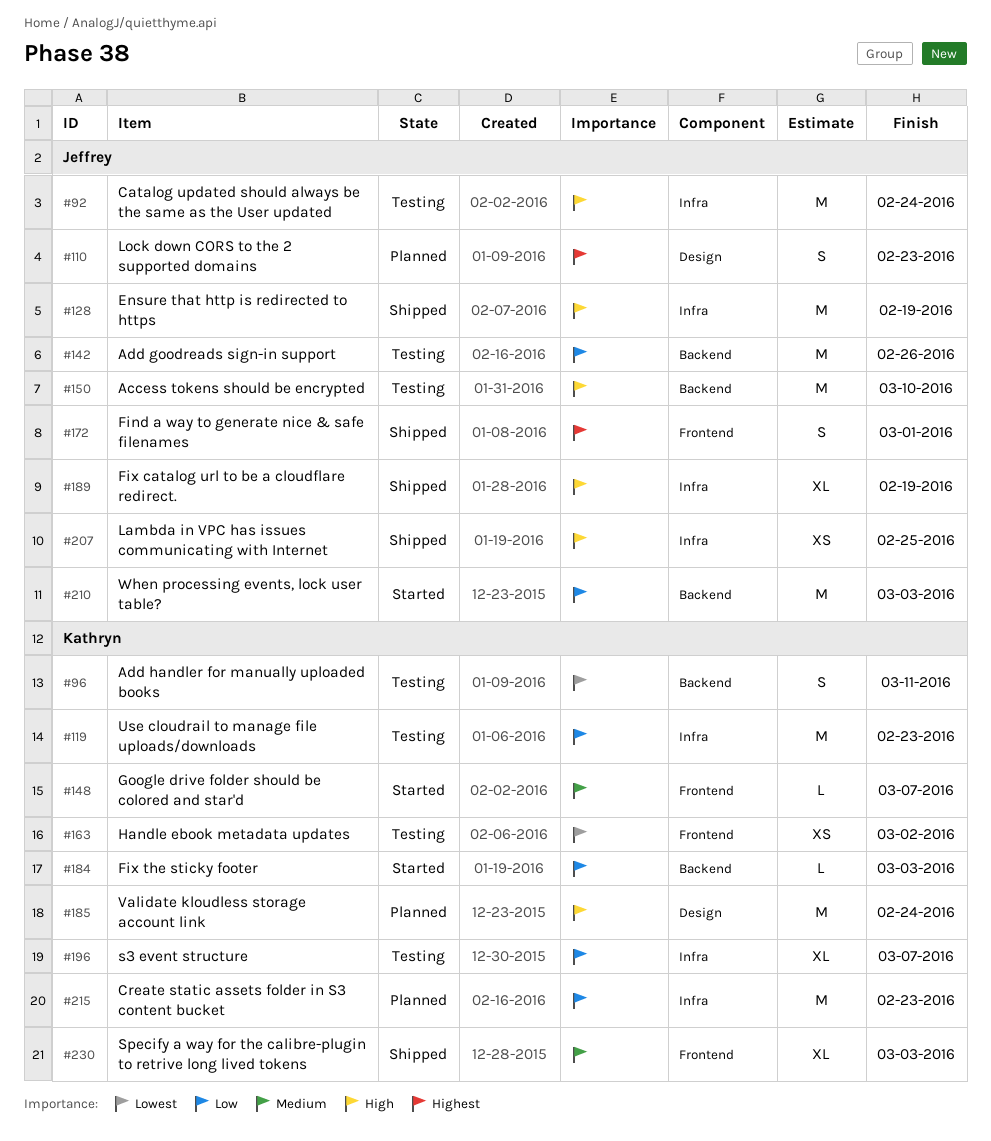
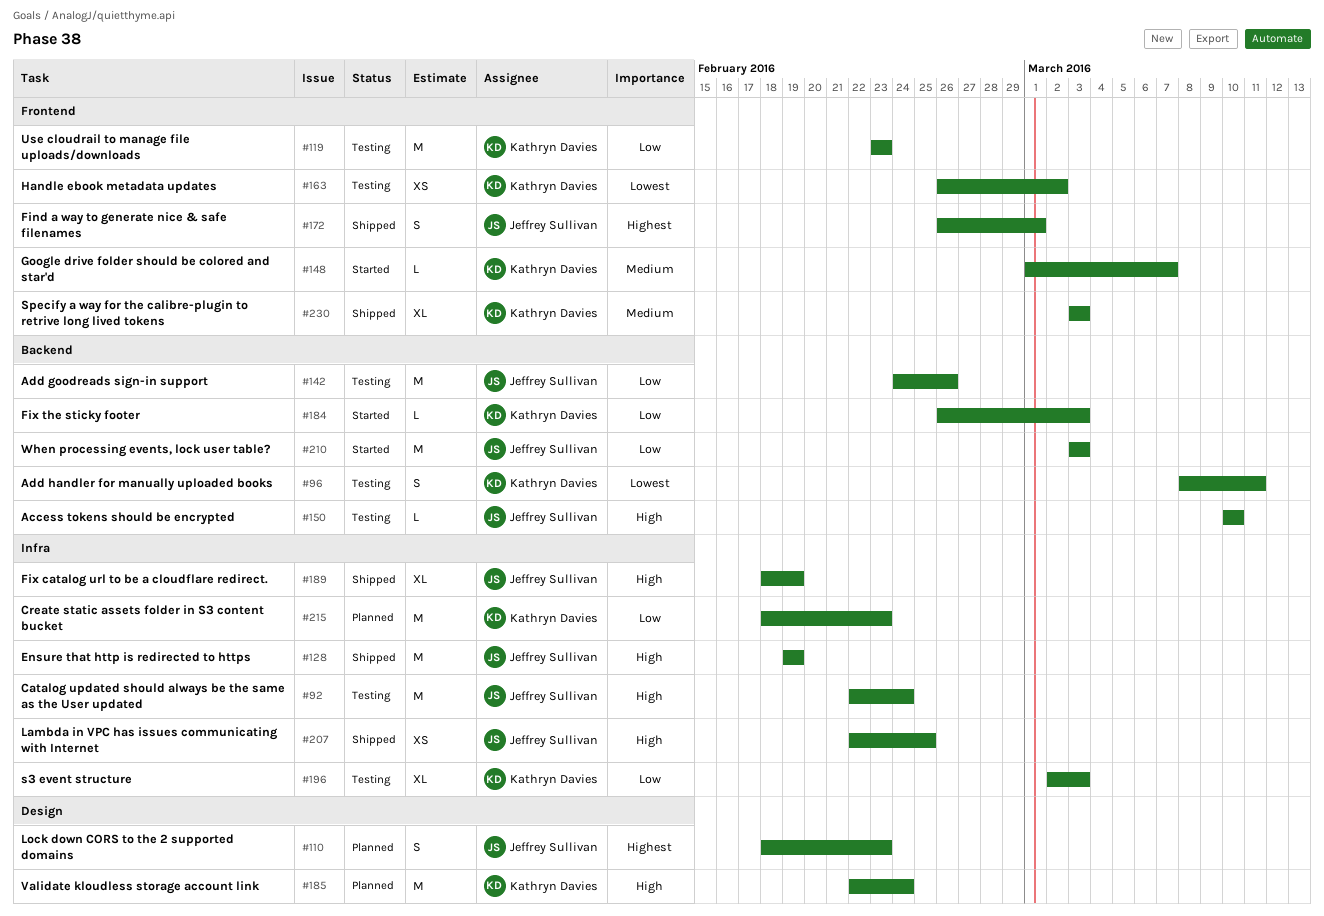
#119, label: Infra -> Frontend
#150, estimate: M -> L
#196, due: Mar 7 -> Mar 3

